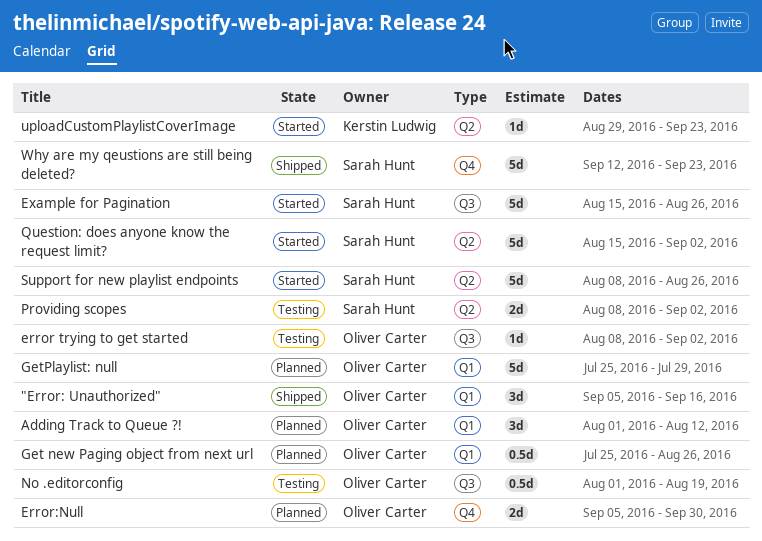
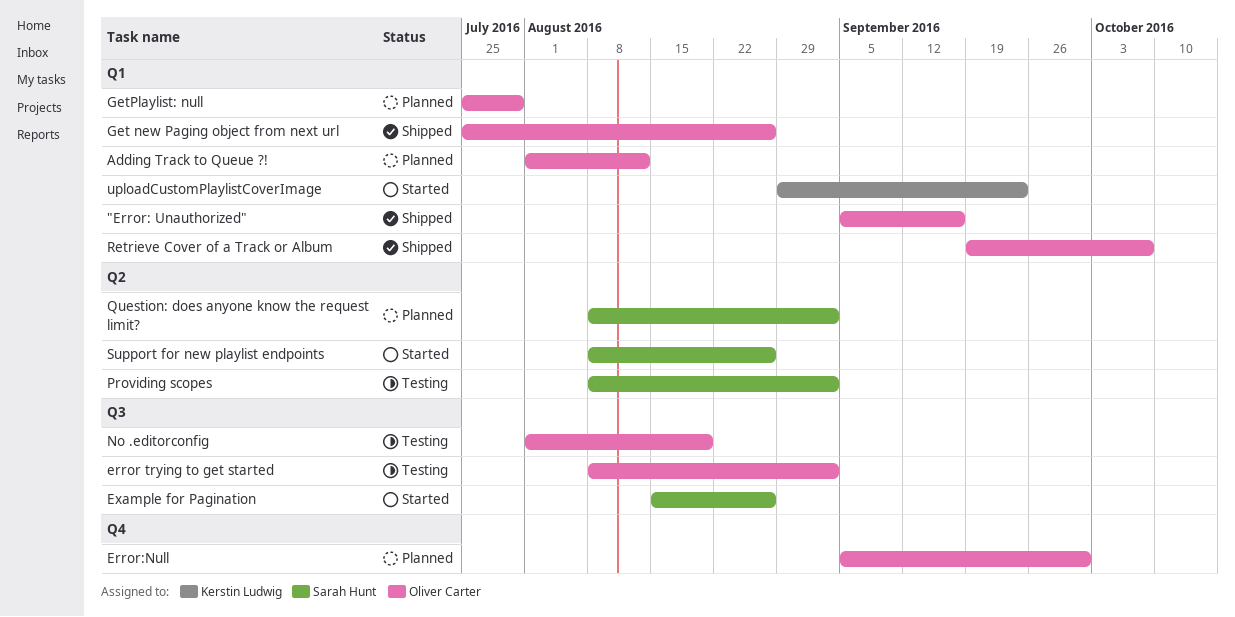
Get new Paging object from next url, status: Planned -> Shipped
Question: does anyone know the request limit?, status: Started -> Planned
Question: does anyone know the request limit?, start: Aug 15 -> Aug 8
Retrieve Cover of a Track or Album: none -> present
uploadCustomPlaylistCoverImage, label: Q2 -> Q1
Why are my qeustions are still being deleted?: present -> none

